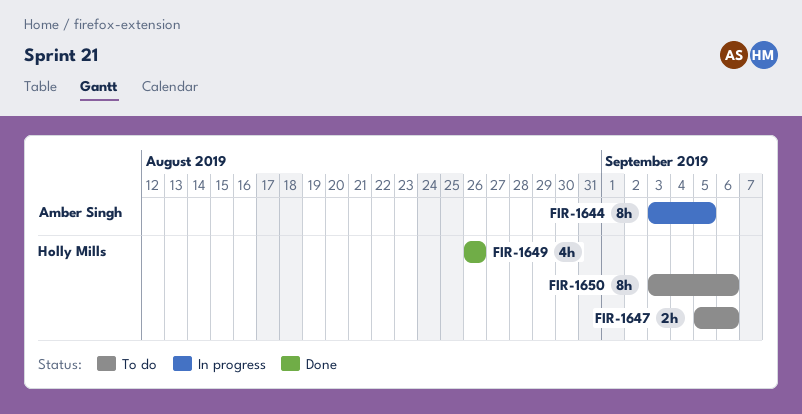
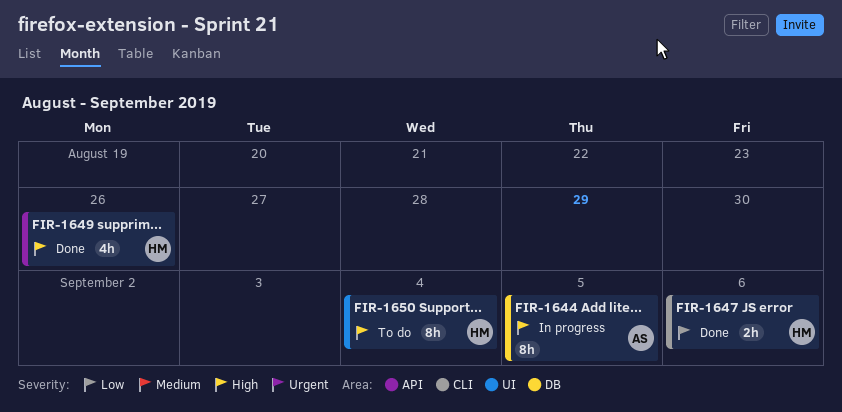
FIR-1647, status: To do -> Done
FIR-1650, due: Sep 6 -> Sep 4

